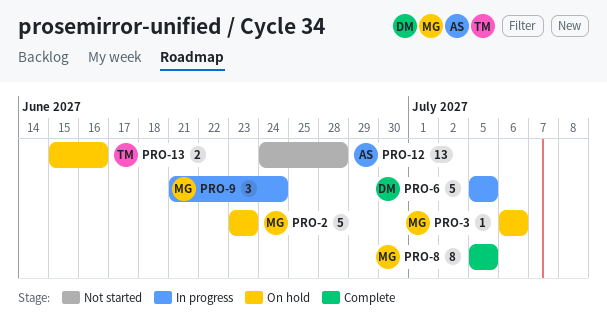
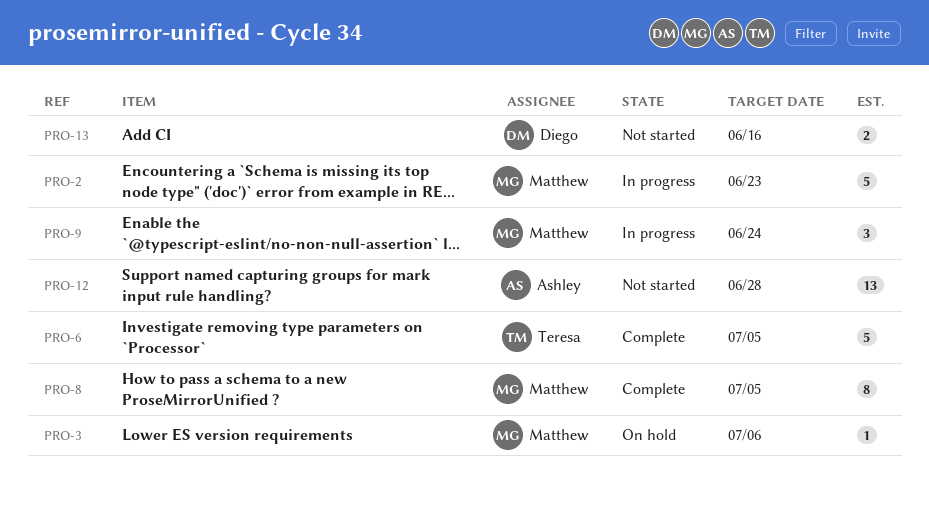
PRO-2, status: On hold -> In progress
PRO-6, status: In progress -> Complete
PRO-6, owner: Diego -> Teresa
PRO-13, status: On hold -> Not started
PRO-13, owner: Teresa -> Diego

